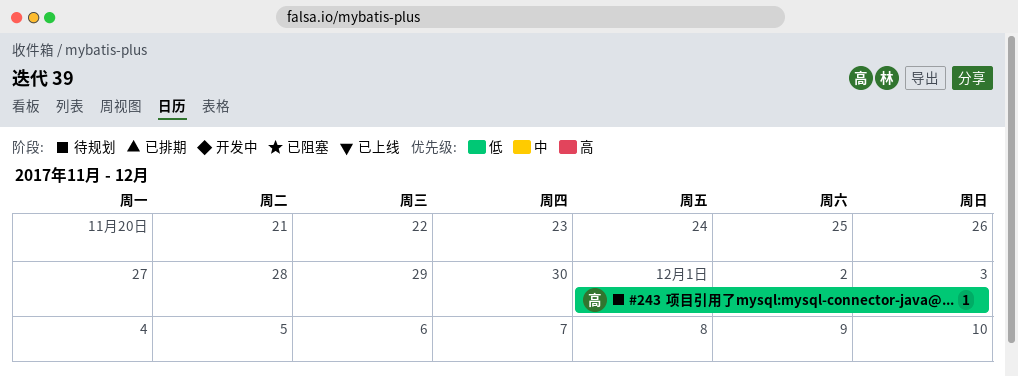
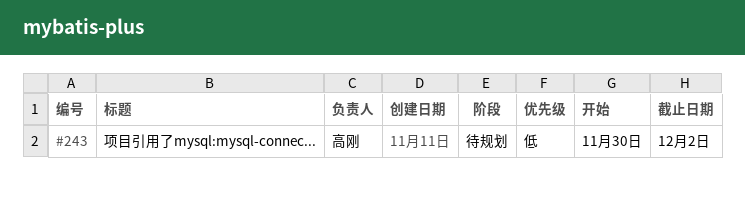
#243, start: Dec 1 -> Nov 30
#243, due: Dec 3 -> Dec 2

